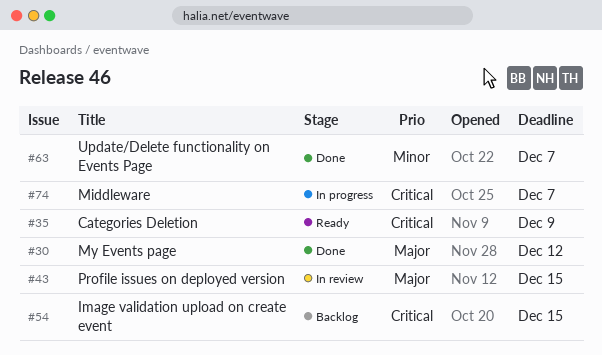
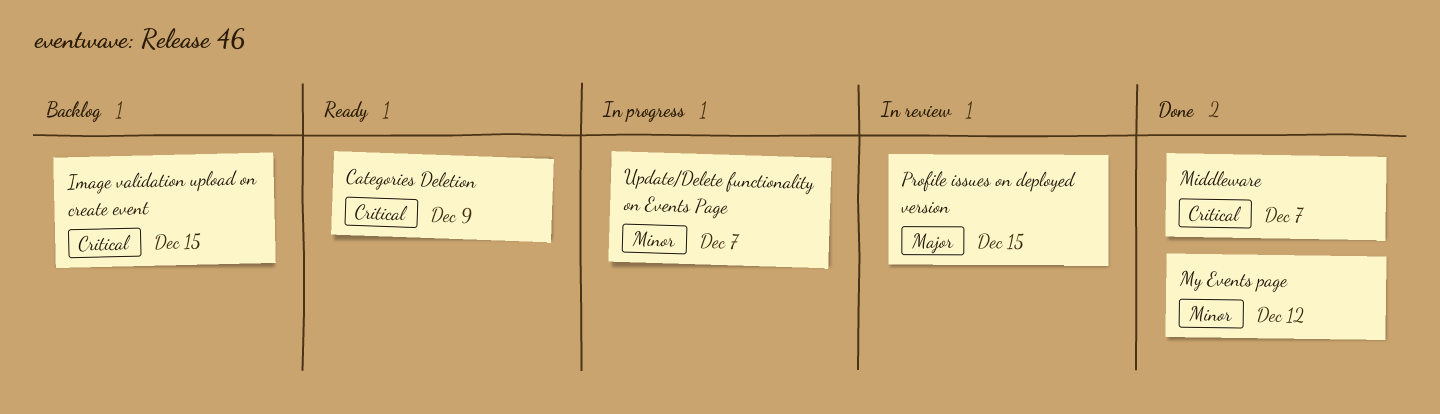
Middleware, status: In progress -> Done
My Events page, priority: Major -> Minor
Update/Delete functionality on Events Page, status: Done -> In progress

